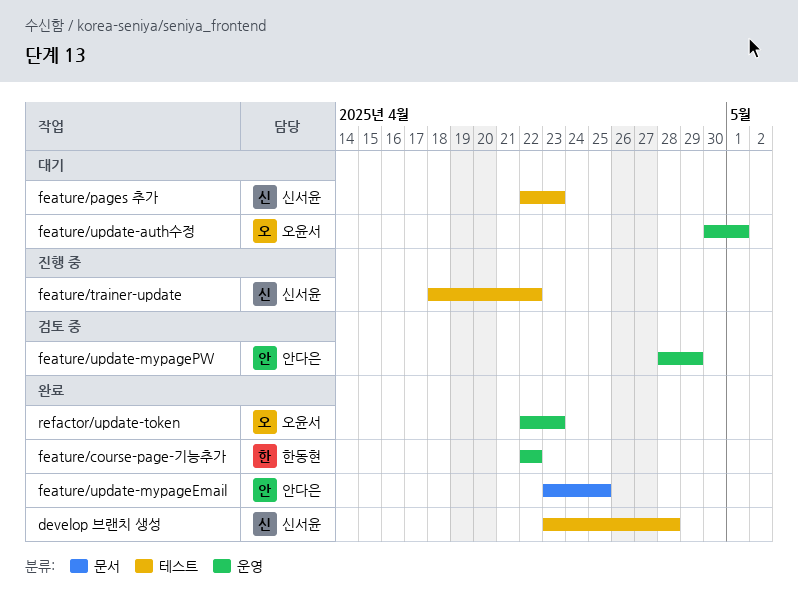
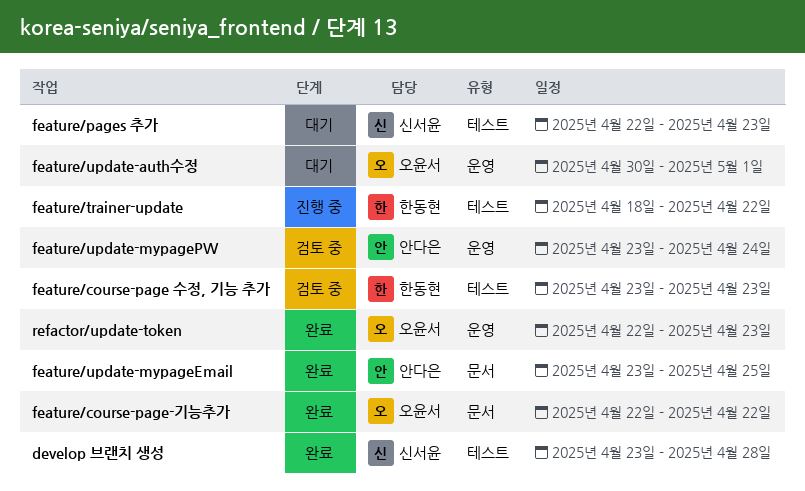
feature/course-page 수정, 기능 추가: none -> present
feature/course-page-기능추가, owner: 한동현 -> 오윤서
feature/course-page-기능추가, label: 운영 -> 문서
feature/trainer-update, owner: 신서윤 -> 한동현
feature/update-mypagePW, start: Apr 28 -> Apr 23
feature/update-mypagePW, due: Apr 29 -> Apr 24

